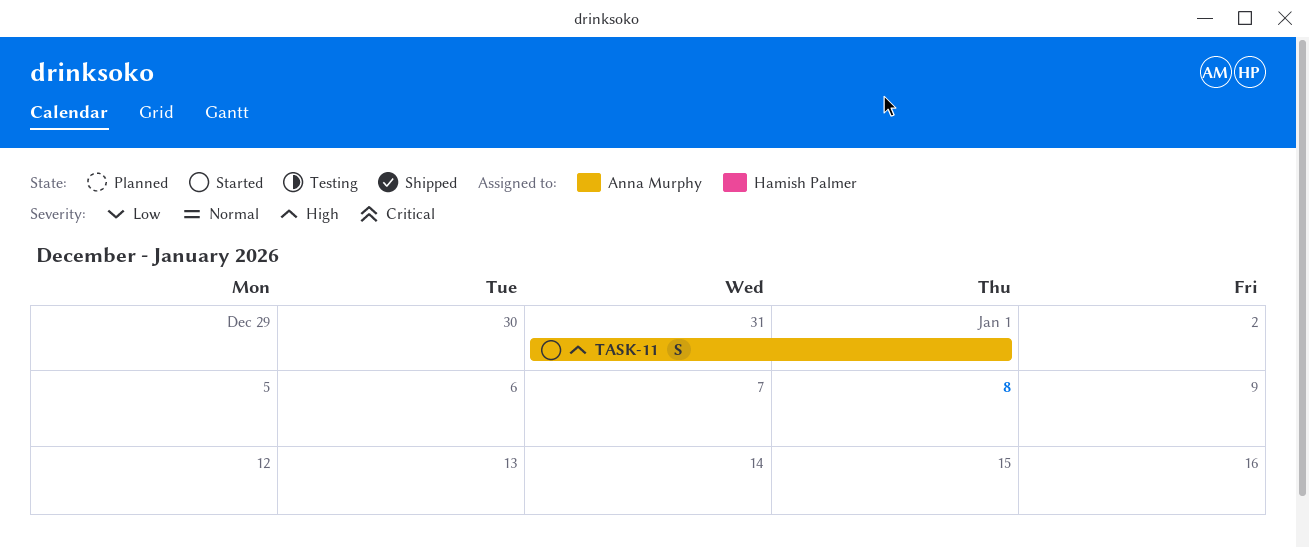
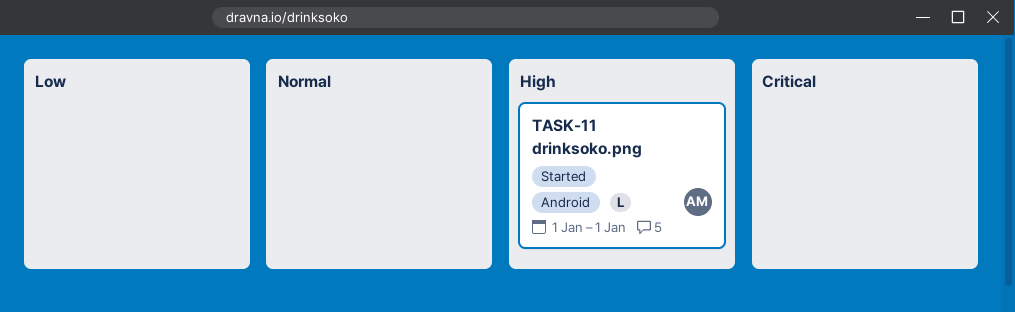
TASK-11, estimate: S -> L
TASK-11, start: Dec 31 -> Jan 1

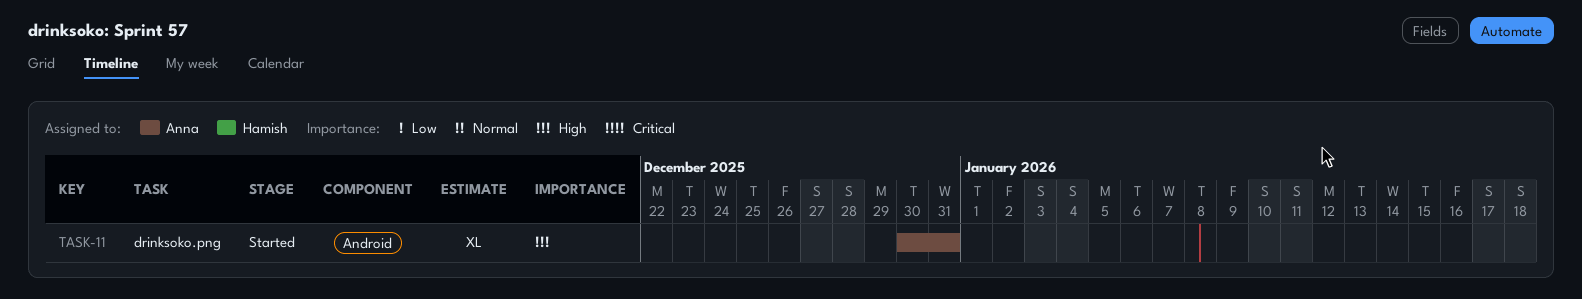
TASK-11, estimate: L -> XL
TASK-11, start: Jan 1 -> Dec 30
TASK-11, due: Jan 1 -> Dec 31

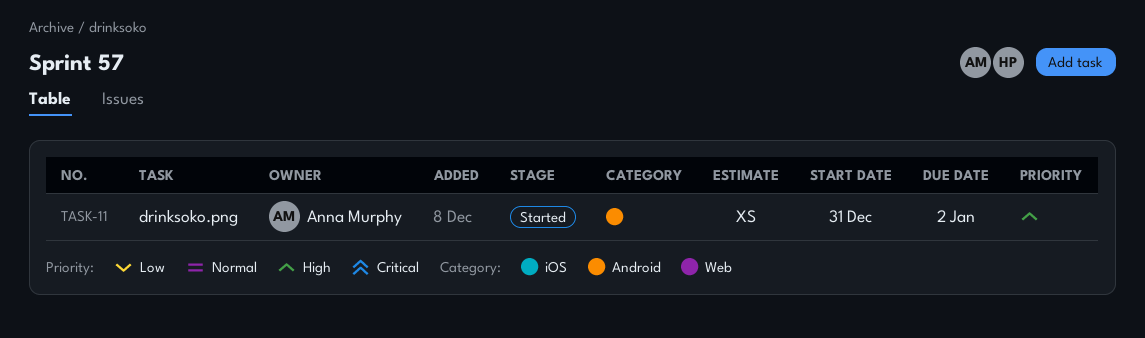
TASK-11, estimate: XL -> XS
TASK-11, start: Dec 30 -> Dec 31
TASK-11, due: Dec 31 -> Jan 2

